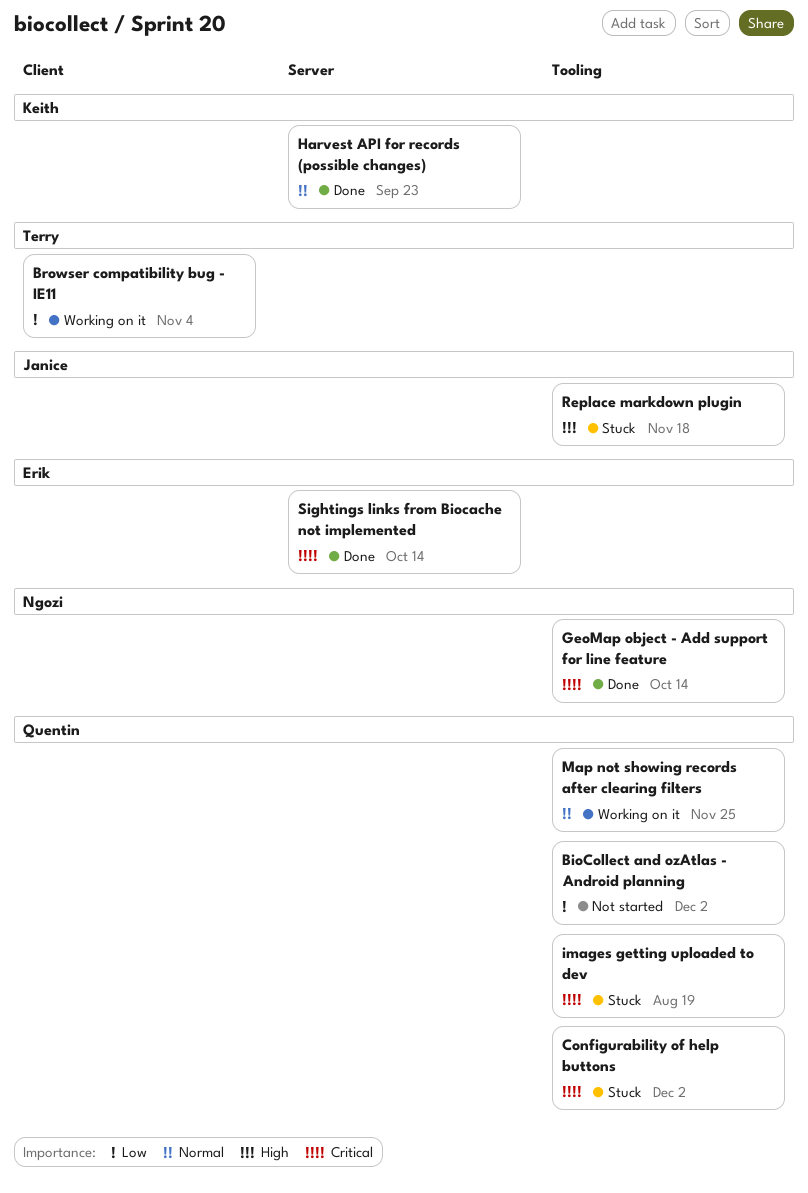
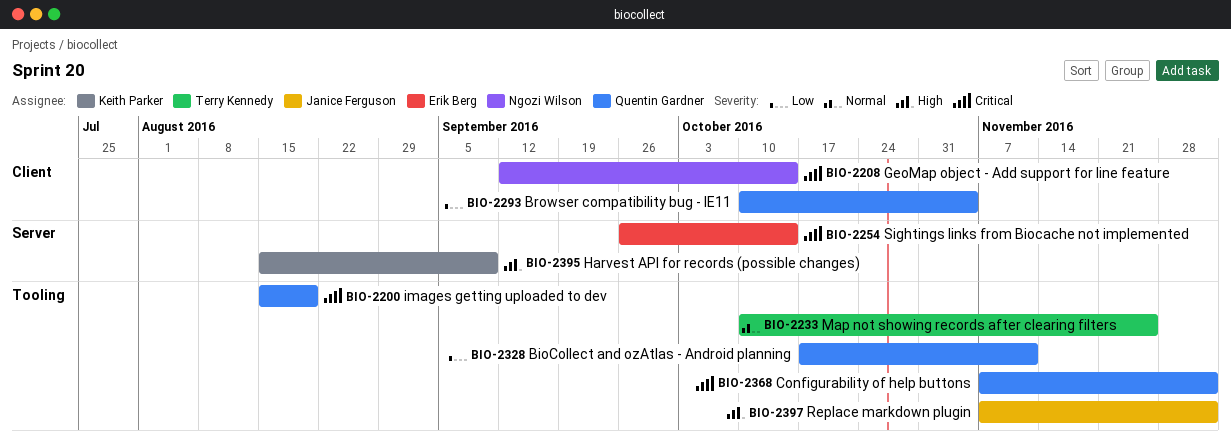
BioCollect and ozAtlas - Android planning, due: Dec 2 -> Nov 11
Browser compatibility bug - IE11, owner: Terry Kennedy -> Quentin Gardner
GeoMap object - Add support for line feature, label: Tooling -> Client
Harvest API for records (possible changes), priority: Normal -> High
Harvest API for records (possible changes), due: Sep 23 -> Sep 9
Map not showing records after clearing filters, owner: Quentin Gardner -> Terry Kennedy
Replace markdown plugin, due: Nov 18 -> Dec 2

